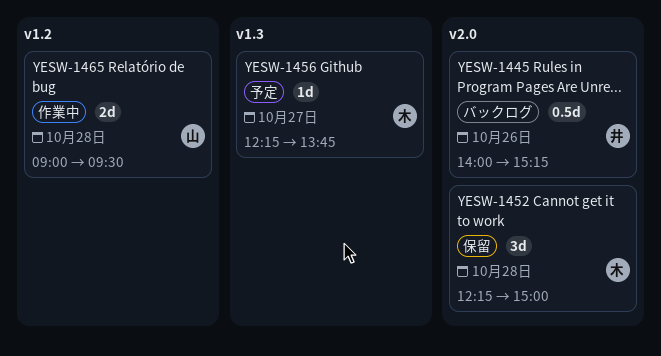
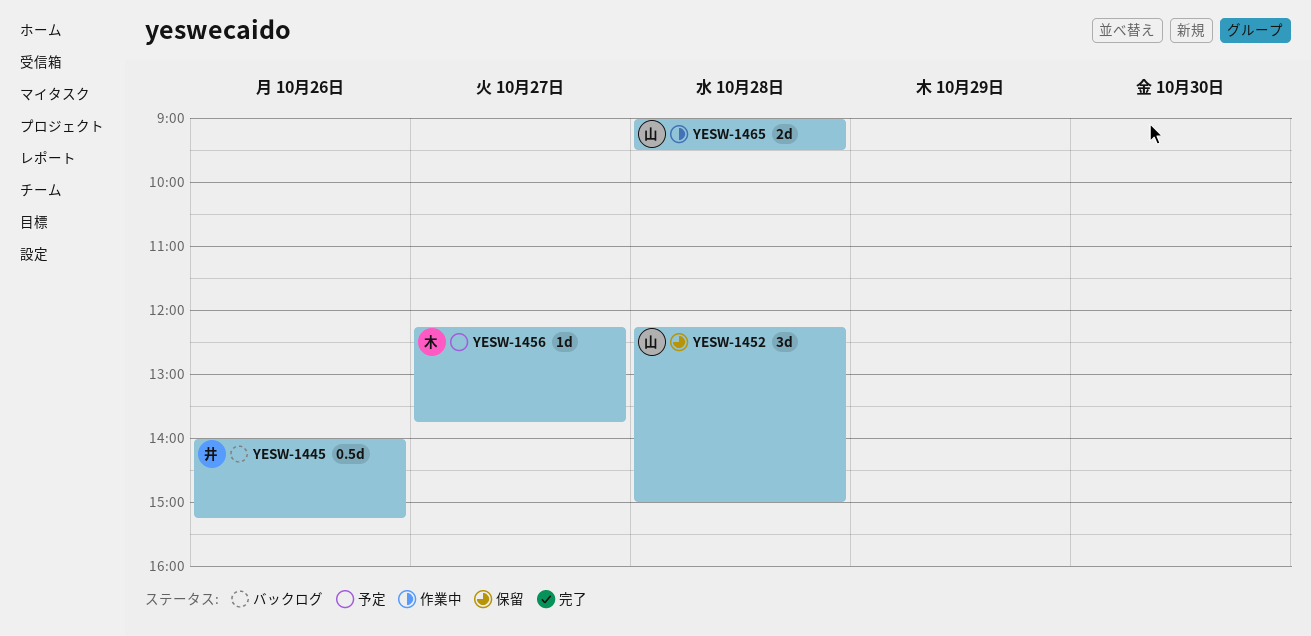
YESW-1452, owner: 木 -> 山

